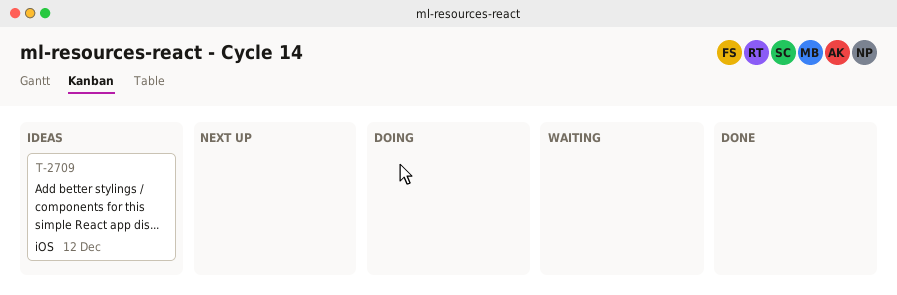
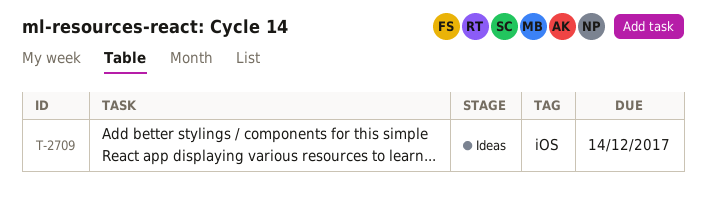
T-2709, due: Dec 12 -> Dec 14

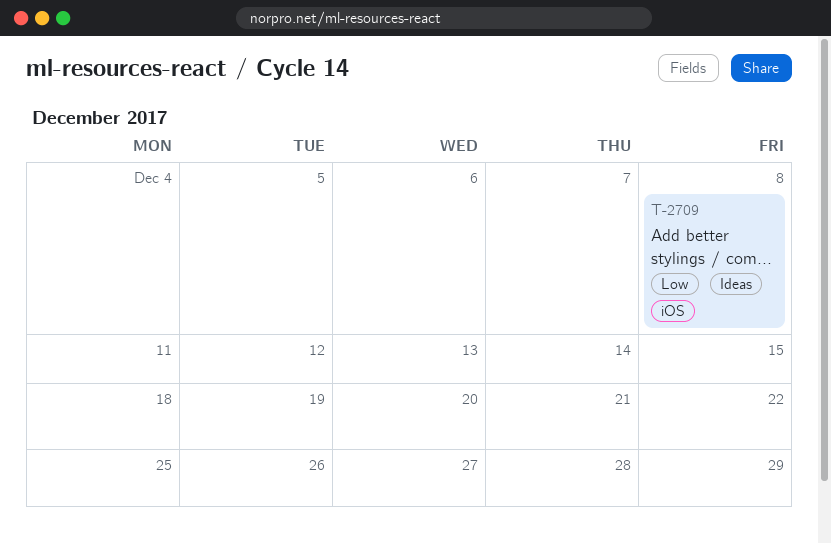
T-2709, due: Dec 14 -> Dec 8

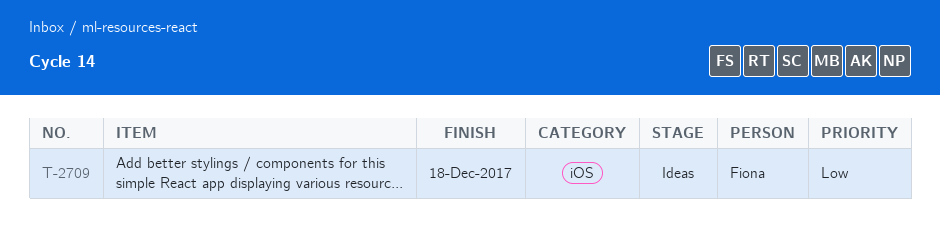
T-2709, due: Dec 8 -> Dec 18

